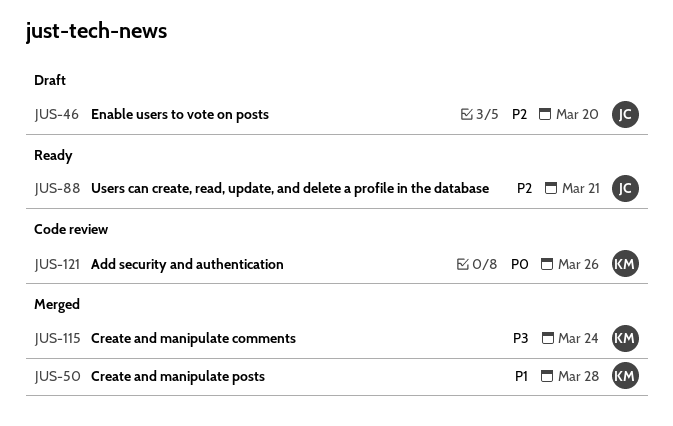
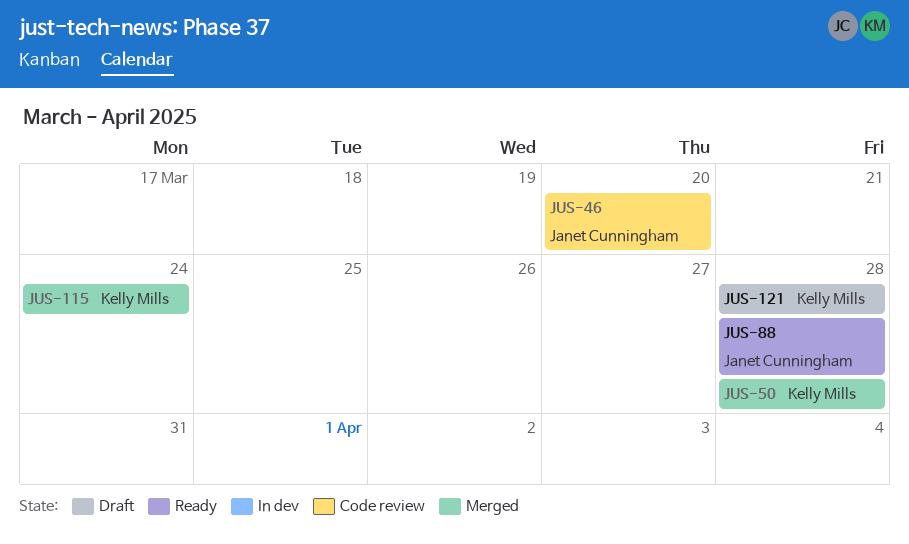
JUS-46, status: Draft -> Code review
JUS-88, due: Mar 21 -> Mar 28
JUS-121, status: Code review -> Draft
JUS-121, due: Mar 26 -> Mar 28

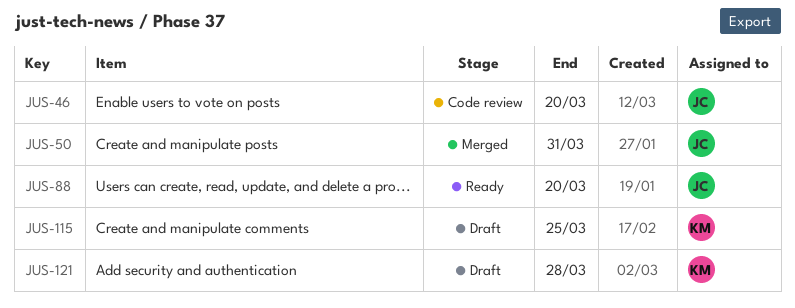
JUS-50, owner: Kelly Mills -> Janet Cunningham
JUS-50, due: Mar 28 -> Mar 31
JUS-88, due: Mar 28 -> Mar 20
JUS-115, status: Merged -> Draft
JUS-115, due: Mar 24 -> Mar 25

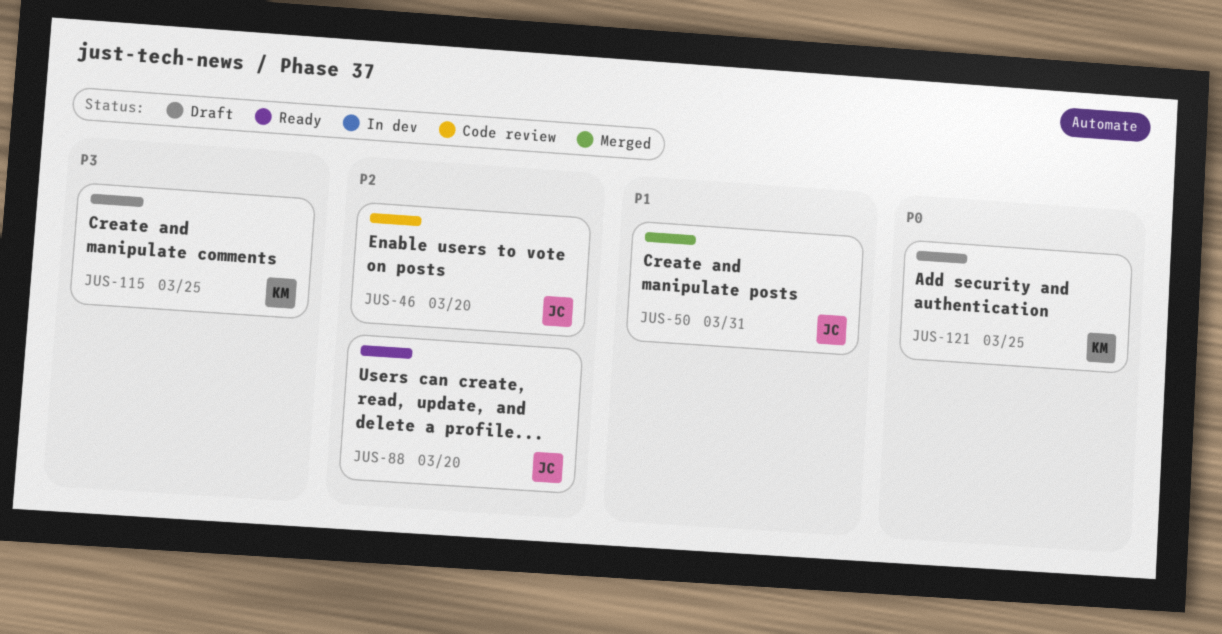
JUS-121, due: Mar 28 -> Mar 25

